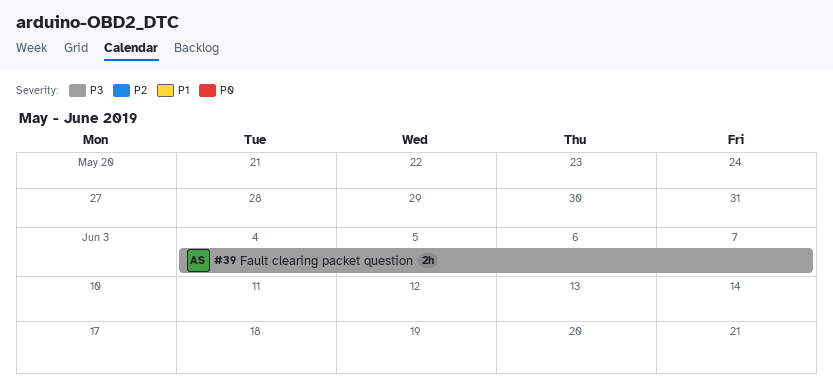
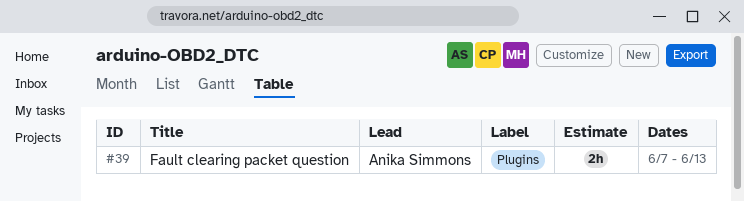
#39, start: Jun 4 -> Jun 7
#39, due: Jun 7 -> Jun 13

